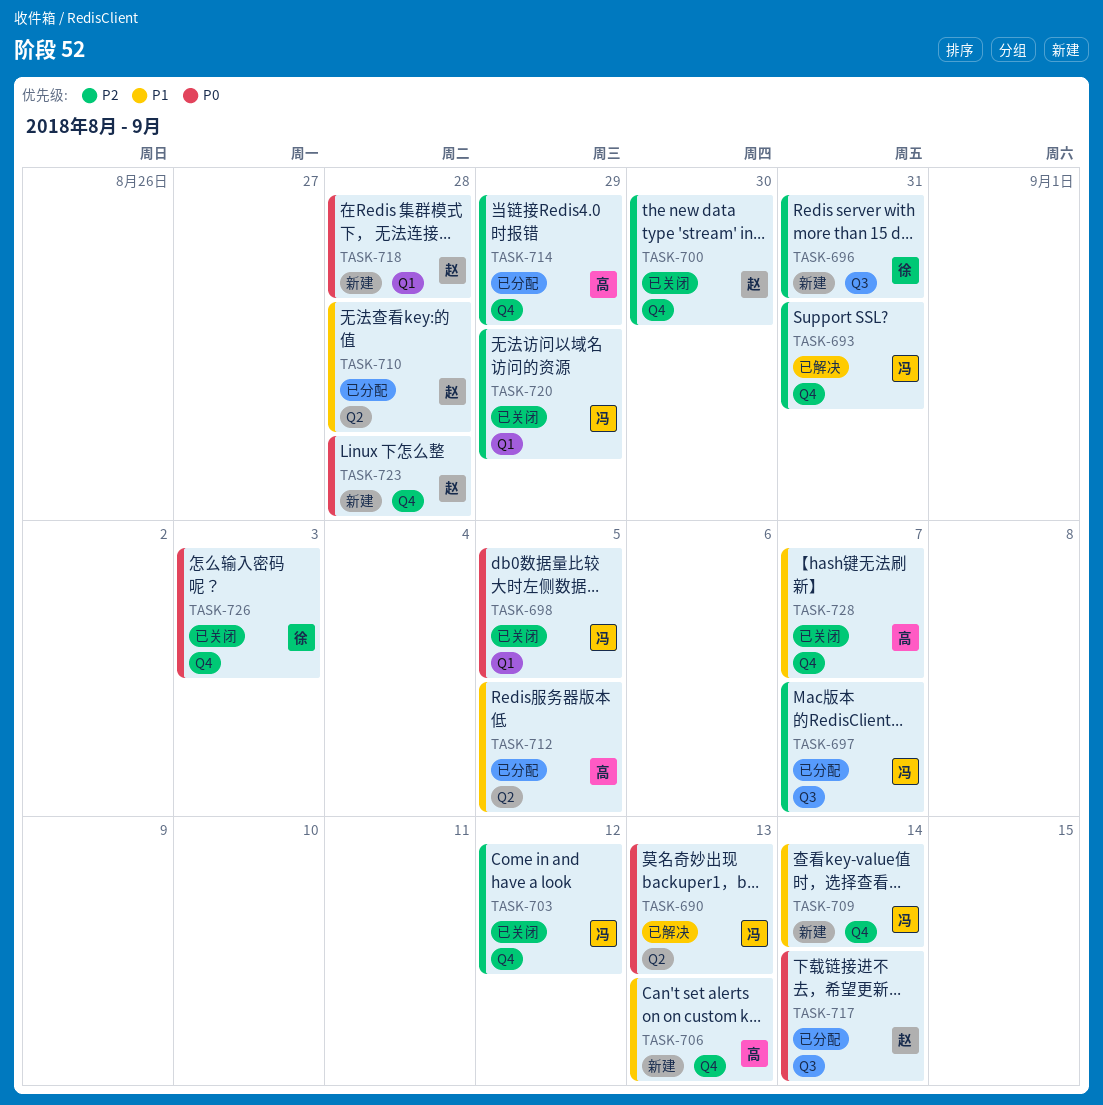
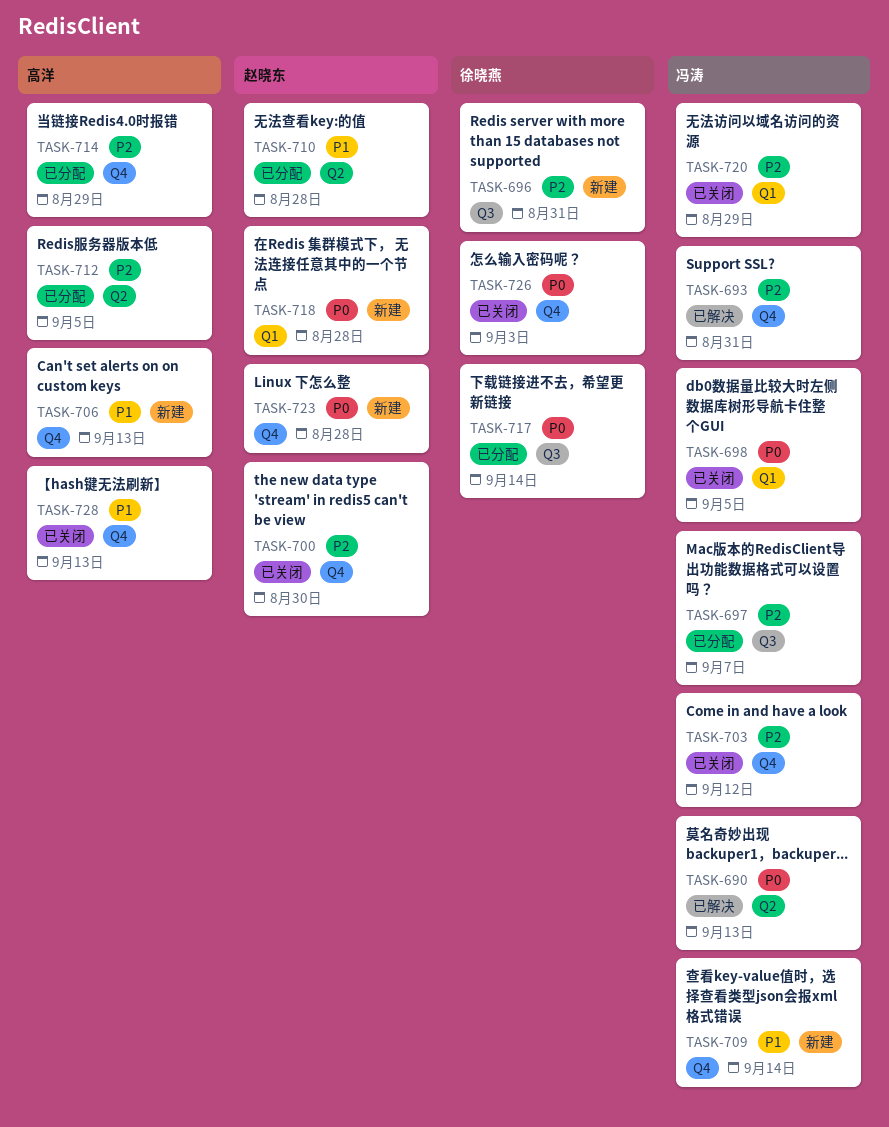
TASK-712, priority: P1 -> P2
TASK-717, owner: 赵晓东 -> 徐晓燕
TASK-728, due: Sep 7 -> Sep 13

